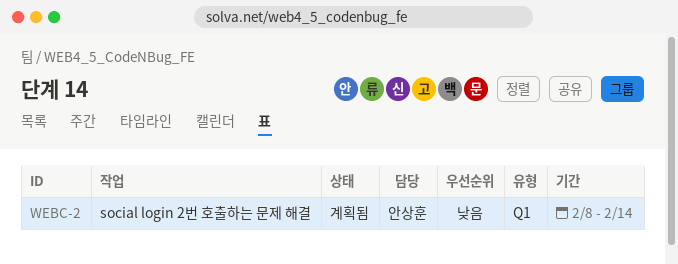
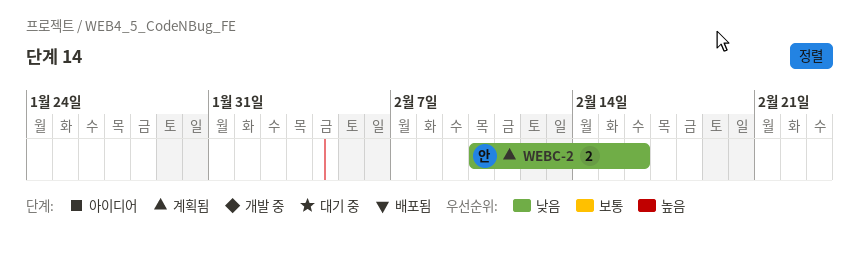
WEBC-2, start: Feb 8 -> Feb 10
WEBC-2, due: Feb 14 -> Feb 16

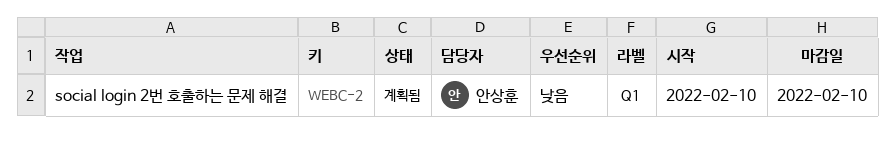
WEBC-2, due: Feb 16 -> Feb 10

